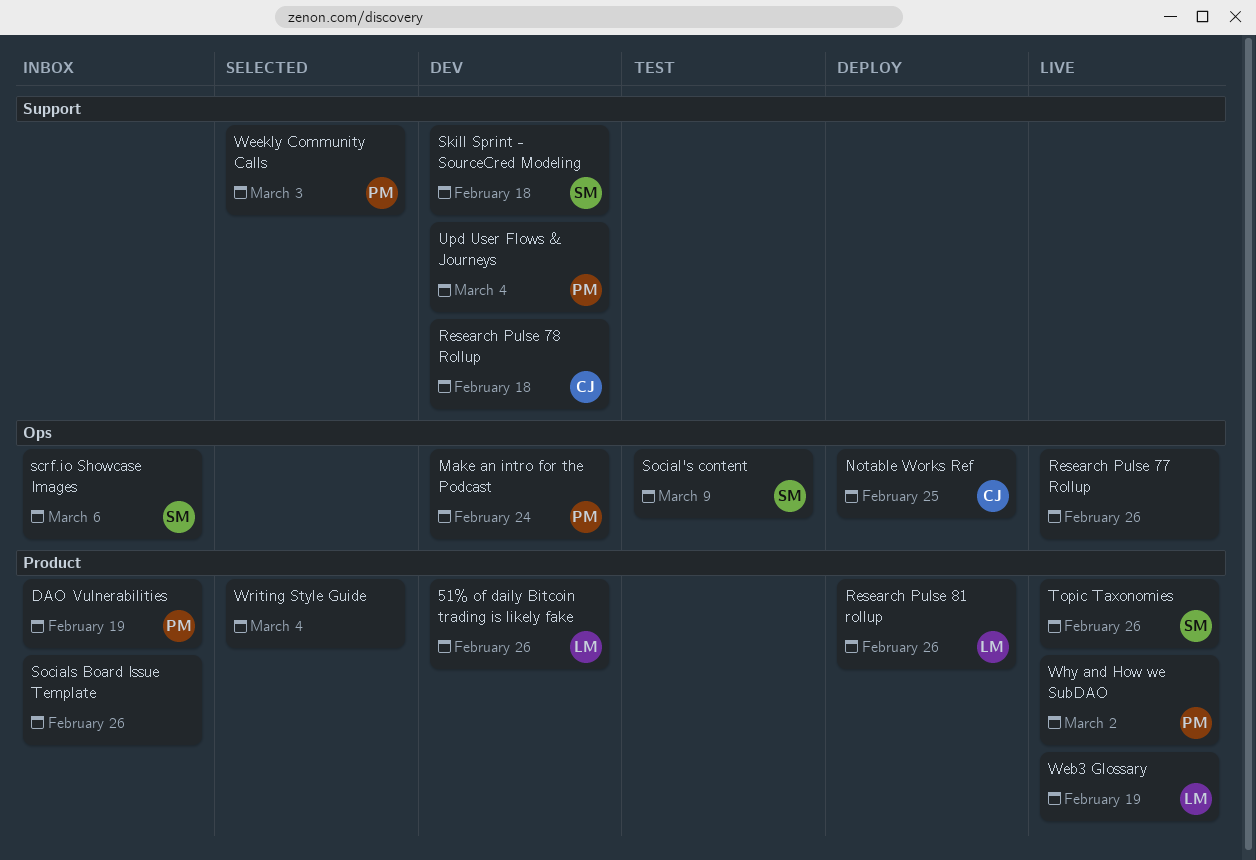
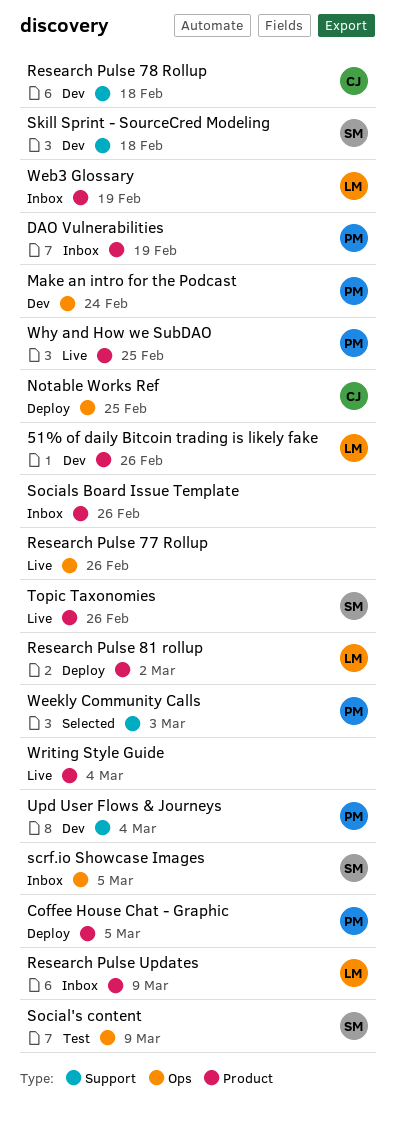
Coffee House Chat - Graphic: none -> present
Research Pulse 81 rollup, due: Feb 26 -> Mar 2
Research Pulse Updates: none -> present
scrf.io Showcase Images, due: Mar 6 -> Mar 5
Web3 Glossary, status: Live -> Inbox
Why and How we SubDAO, due: Mar 2 -> Feb 25
Writing Style Guide, status: Selected -> Live

